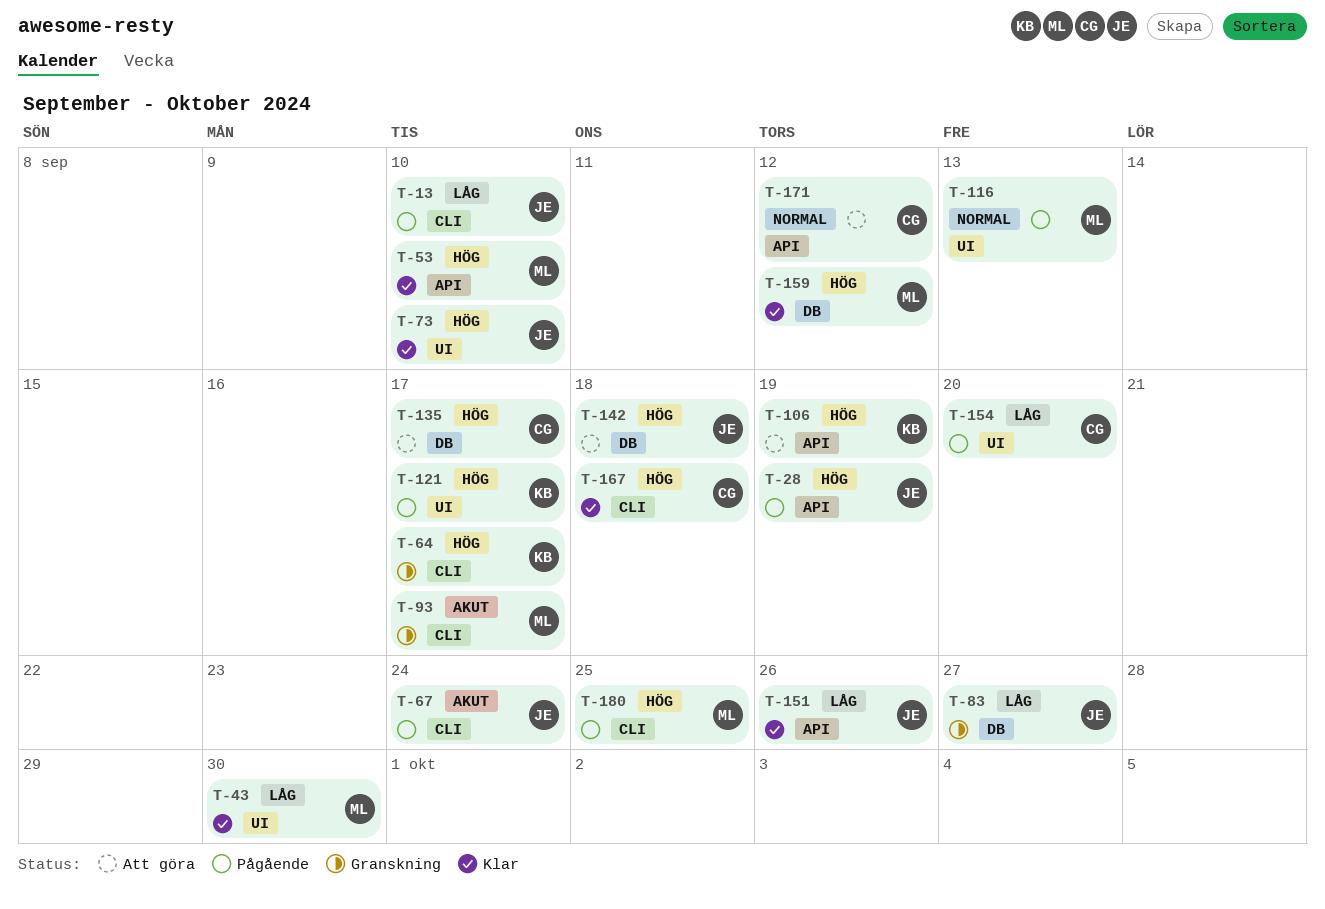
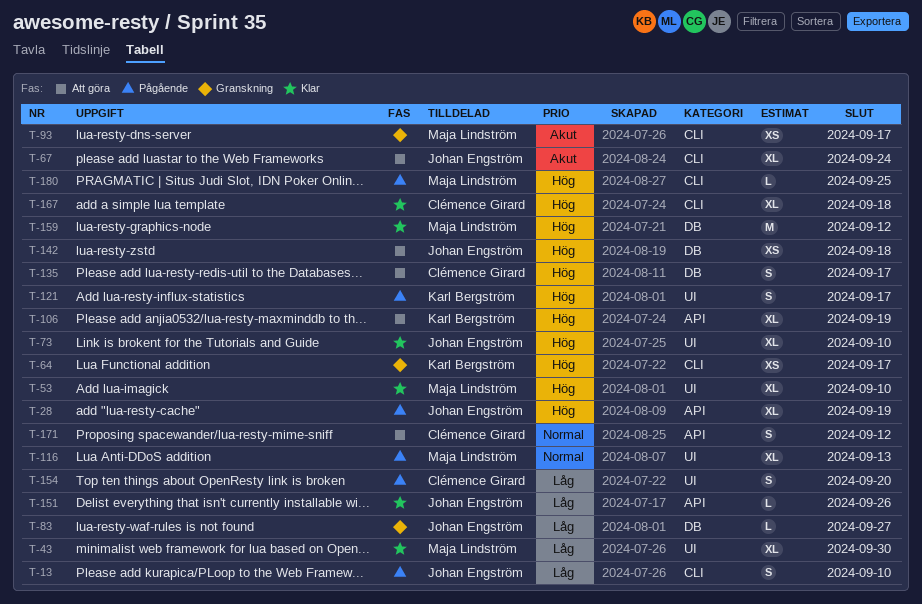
T-53, label: API -> UI
T-67, status: Pågående -> Att göra

